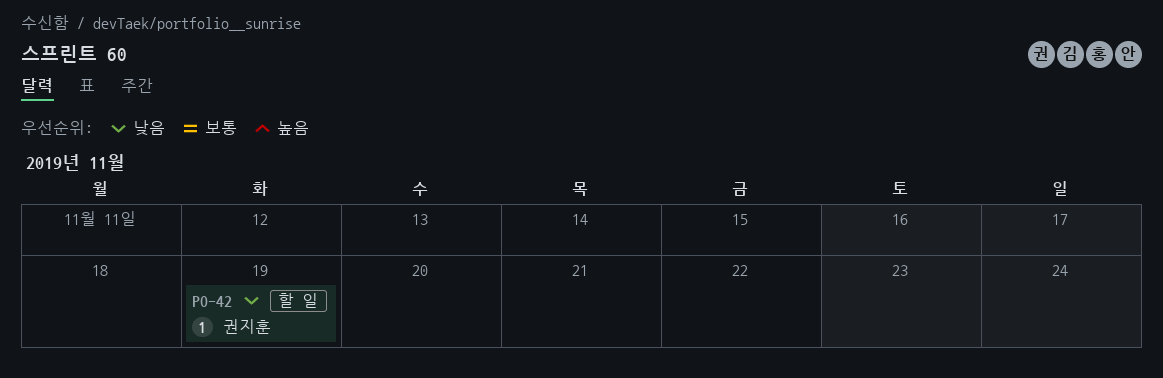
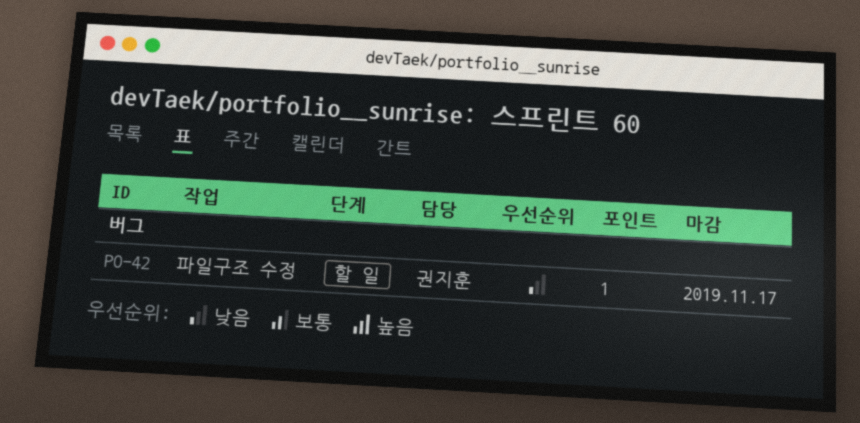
PO-42, due: Nov 19 -> Nov 17

